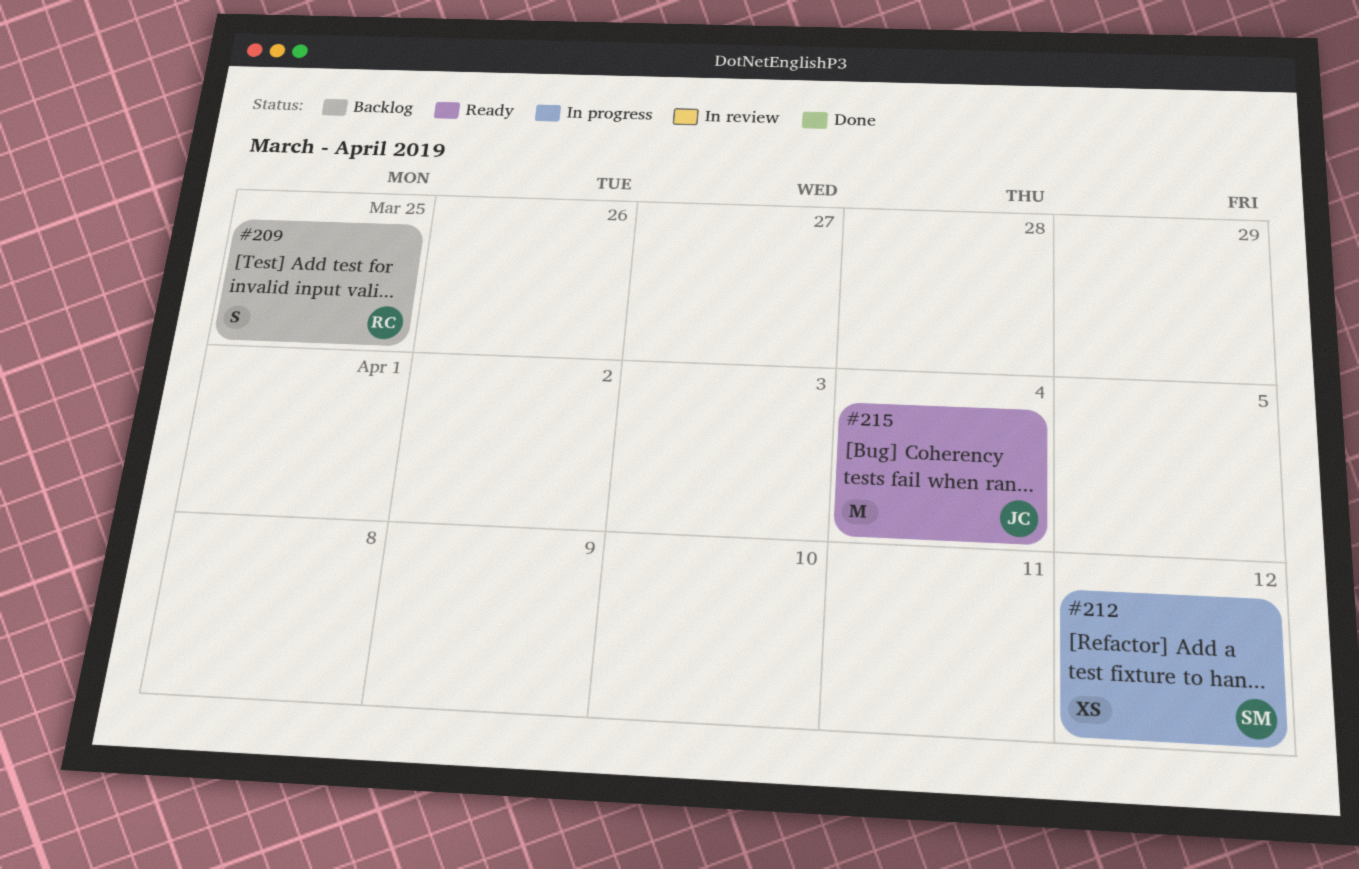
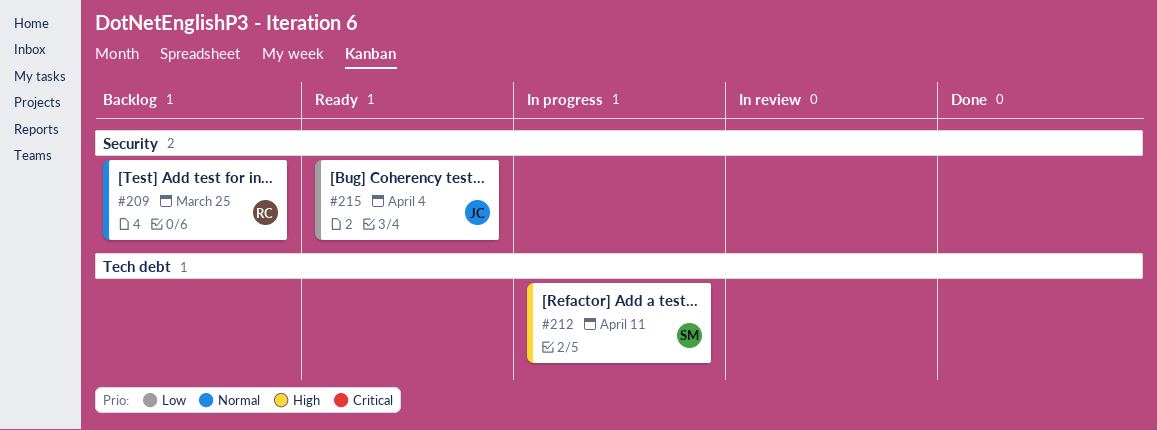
#212, due: Apr 12 -> Apr 11

